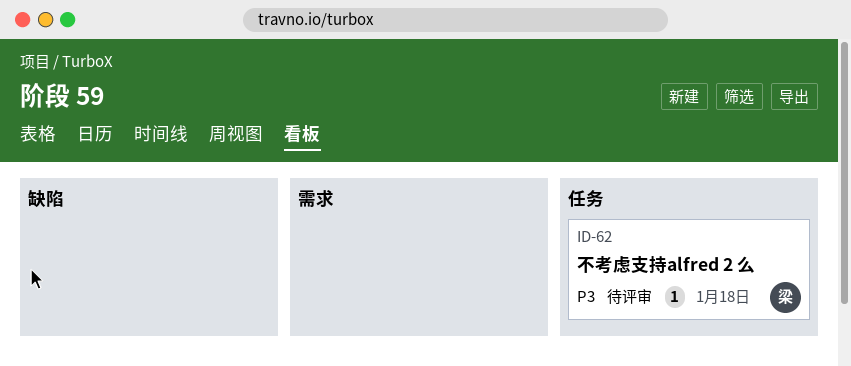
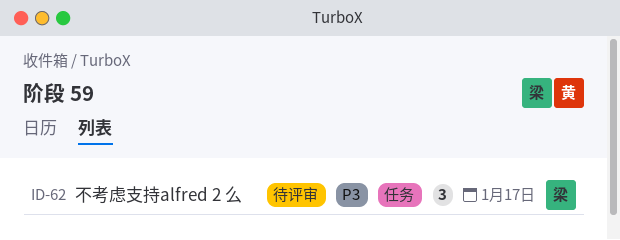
ID-62, estimate: 1 -> 3
ID-62, due: Jan 18 -> Jan 17

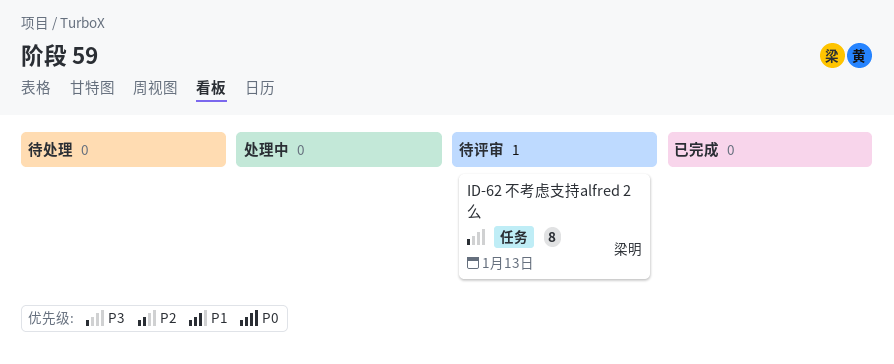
ID-62, estimate: 3 -> 8
ID-62, due: Jan 17 -> Jan 13

